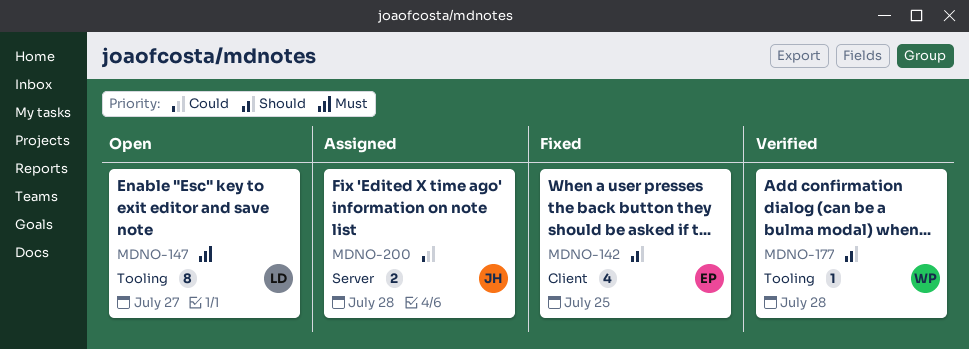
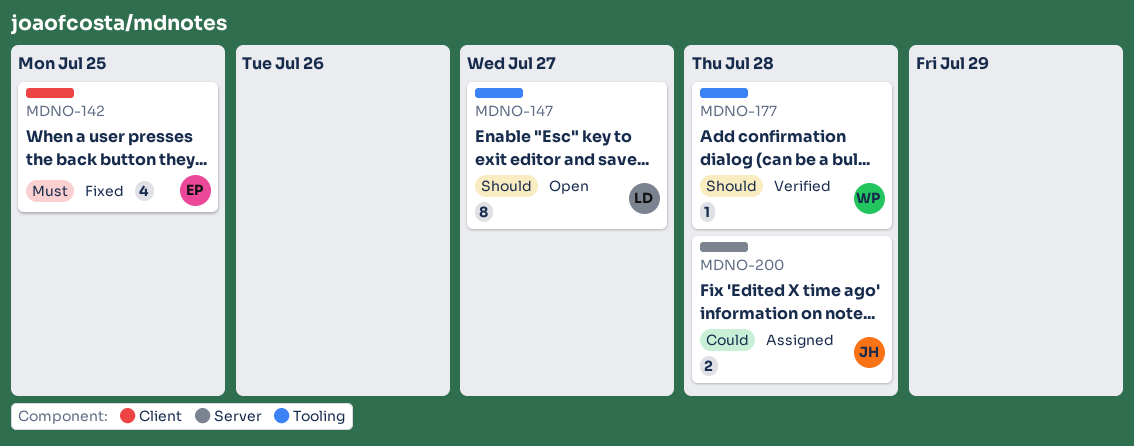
MDNO-142, priority: Should -> Must
MDNO-147, priority: Must -> Should

